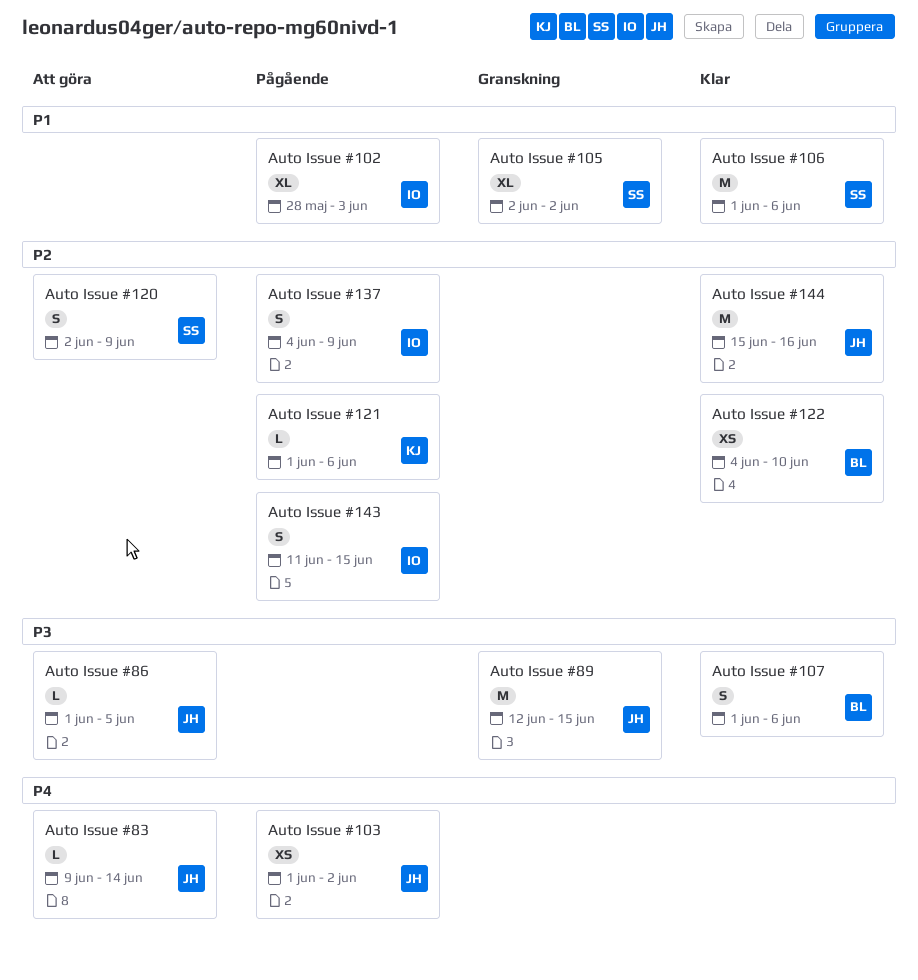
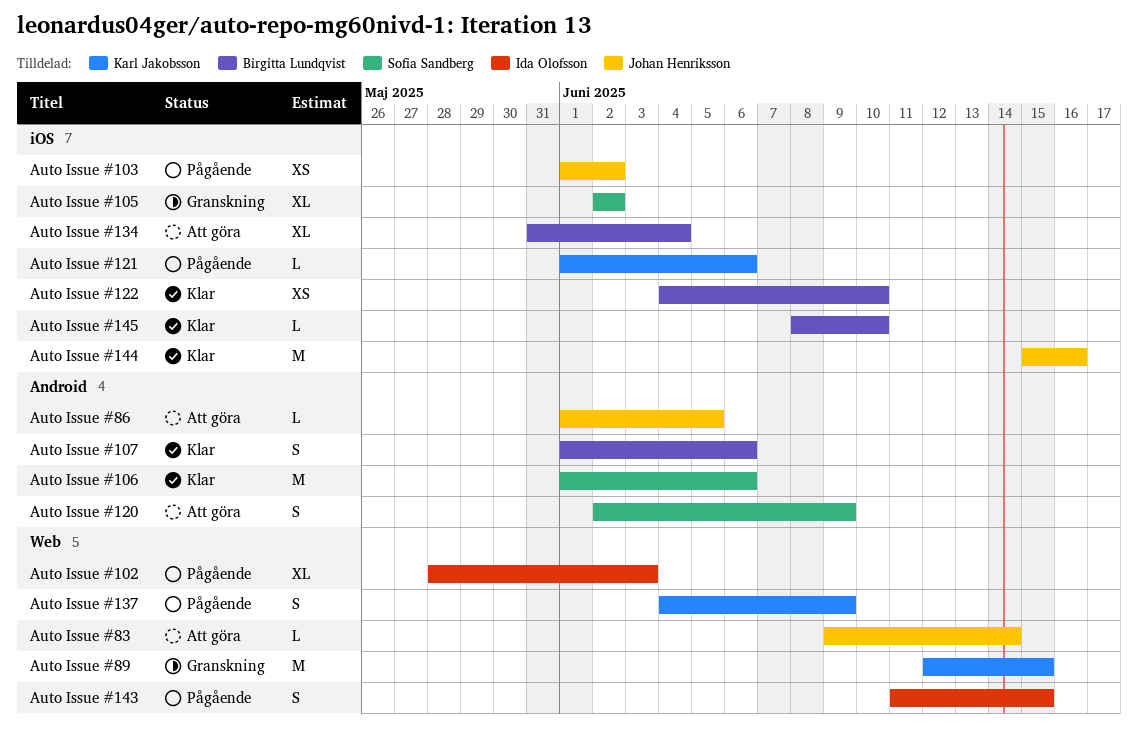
Auto Issue #134: none -> present
Auto Issue #137, owner: Ida Olofsson -> Karl Jakobsson
Auto Issue #145: none -> present
Auto Issue #89, owner: Johan Henriksson -> Karl Jakobsson

